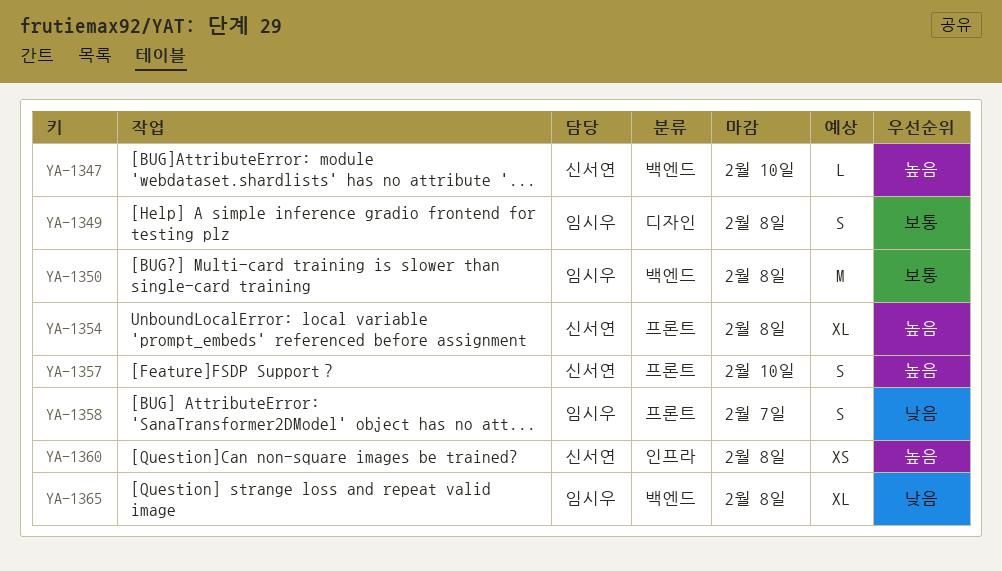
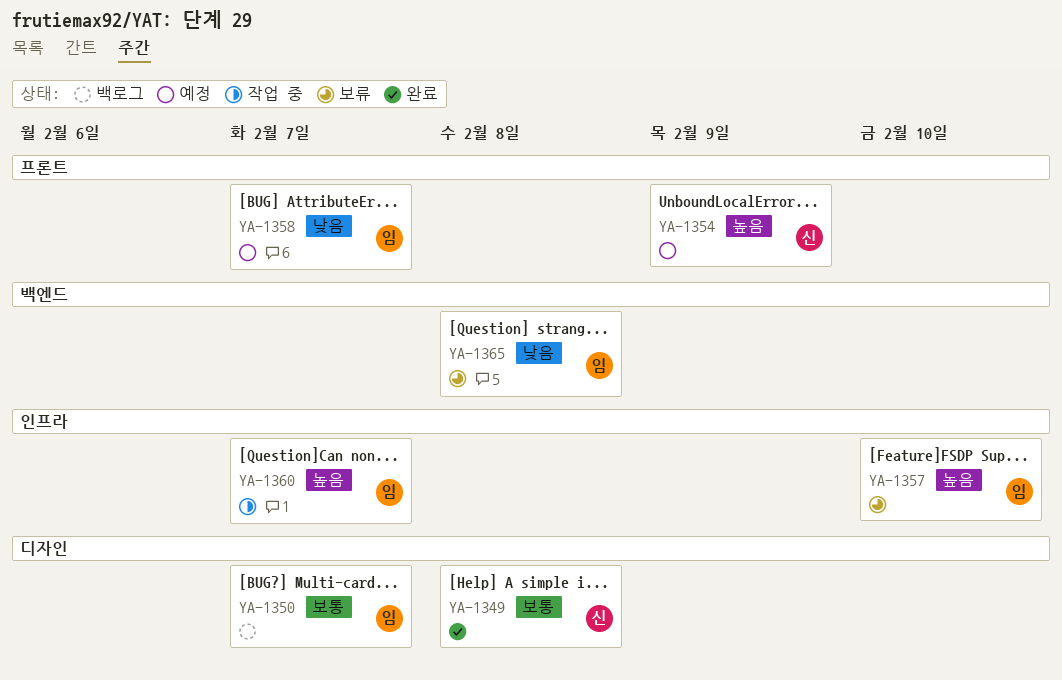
YA-1347: present -> none
YA-1349, owner: 임시우 -> 신서연
YA-1350, label: 백엔드 -> 디자인
YA-1350, due: Feb 8 -> Feb 7
YA-1354, due: Feb 8 -> Feb 9
YA-1357, owner: 신서연 -> 임시우
YA-1357, label: 프론트 -> 인프라
YA-1360, owner: 신서연 -> 임시우
YA-1360, due: Feb 8 -> Feb 7

